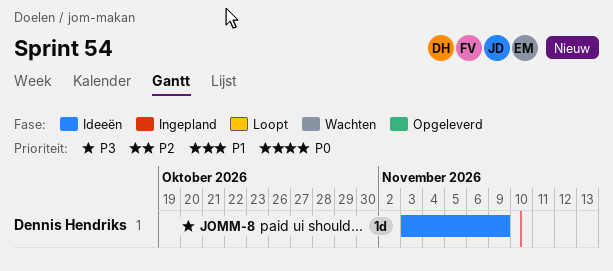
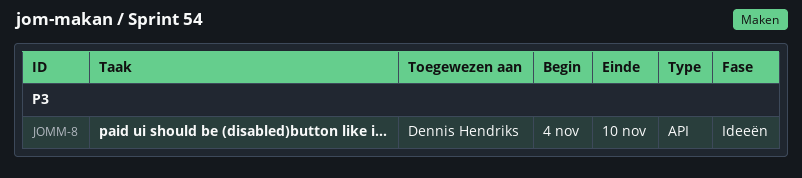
JOMM-8, start: Nov 3 -> Nov 4
JOMM-8, due: Nov 9 -> Nov 10

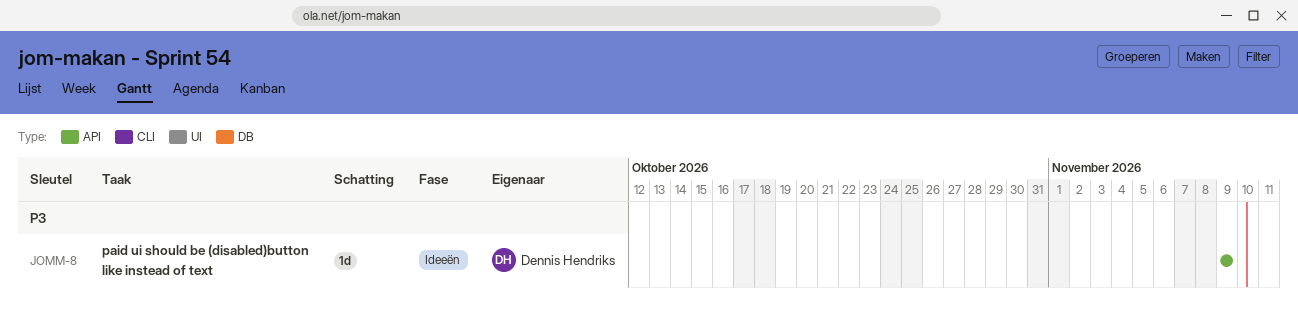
JOMM-8, start: Nov 4 -> Nov 9
JOMM-8, due: Nov 10 -> Nov 9

